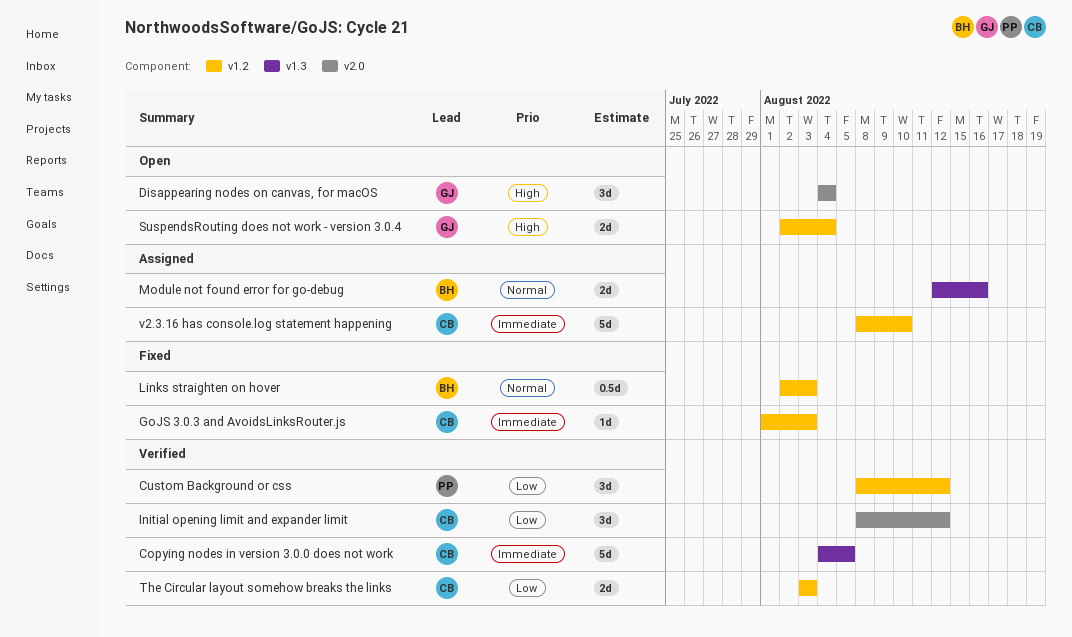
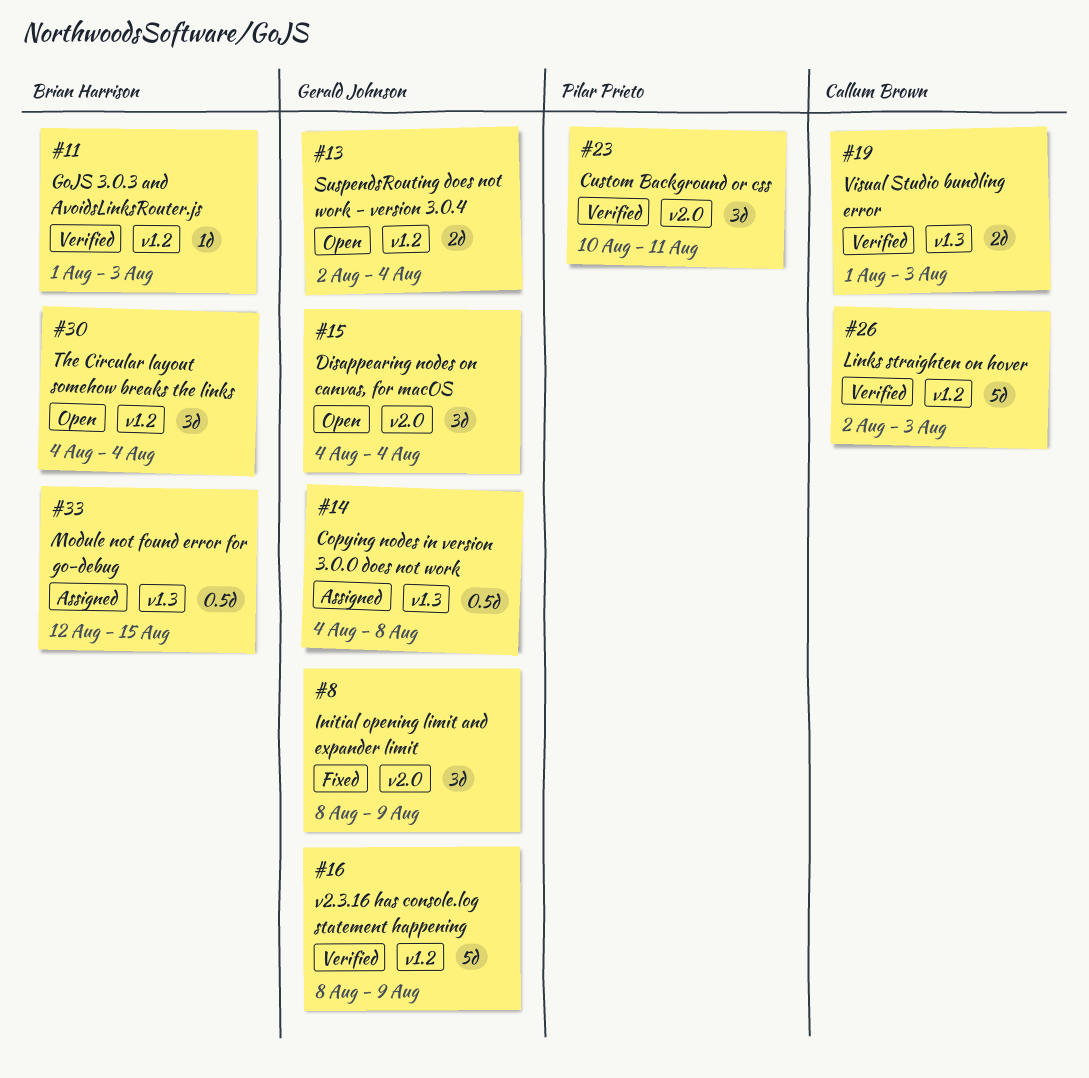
Copying nodes in version 3.0.0 does not work, status: Verified -> Assigned
Copying nodes in version 3.0.0 does not work, owner: Callum Brown -> Gerald Johnson
Copying nodes in version 3.0.0 does not work, estimate: 5d -> 0.5d
Copying nodes in version 3.0.0 does not work, due: Aug 5 -> Aug 8
Custom Background or css, label: v1.2 -> v2.0
Custom Background or css, start: Aug 8 -> Aug 10
Custom Background or css, due: Aug 12 -> Aug 11
GoJS 3.0.3 and AvoidsLinksRouter.js, status: Fixed -> Verified
GoJS 3.0.3 and AvoidsLinksRouter.js, owner: Callum Brown -> Brian Harrison
Initial opening limit and expander limit, status: Verified -> Fixed
Initial opening limit and expander limit, owner: Callum Brown -> Gerald Johnson
Initial opening limit and expander limit, due: Aug 12 -> Aug 9
Links straighten on hover, status: Fixed -> Verified
Links straighten on hover, owner: Brian Harrison -> Callum Brown
Links straighten on hover, estimate: 0.5d -> 5d
Module not found error for go-debug, estimate: 2d -> 0.5d
Module not found error for go-debug, due: Aug 16 -> Aug 15
The Circular layout somehow breaks the links, status: Verified -> Open
The Circular layout somehow breaks the links, owner: Callum Brown -> Brian Harrison
The Circular layout somehow breaks the links, estimate: 2d -> 3d
The Circular layout somehow breaks the links, start: Aug 3 -> Aug 4
The Circular layout somehow breaks the links, due: Aug 3 -> Aug 4
v2.3.16 has console.log statement happening, status: Assigned -> Verified
v2.3.16 has console.log statement happening, owner: Callum Brown -> Gerald Johnson
v2.3.16 has console.log statement happening, due: Aug 10 -> Aug 9
Visual Studio bundling error: none -> present

